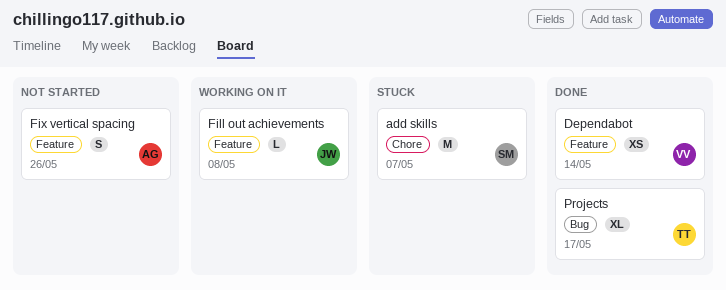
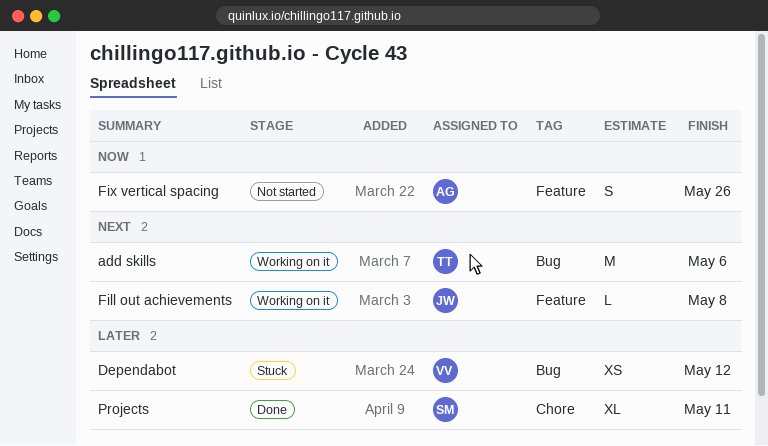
add skills, status: Stuck -> Working on it
add skills, owner: SM -> TT
add skills, label: Chore -> Bug
add skills, due: May 7 -> May 6
Dependabot, status: Done -> Stuck
Dependabot, label: Feature -> Bug
Dependabot, due: May 14 -> May 12
Projects, owner: TT -> SM
Projects, label: Bug -> Chore
Projects, due: May 17 -> May 11

